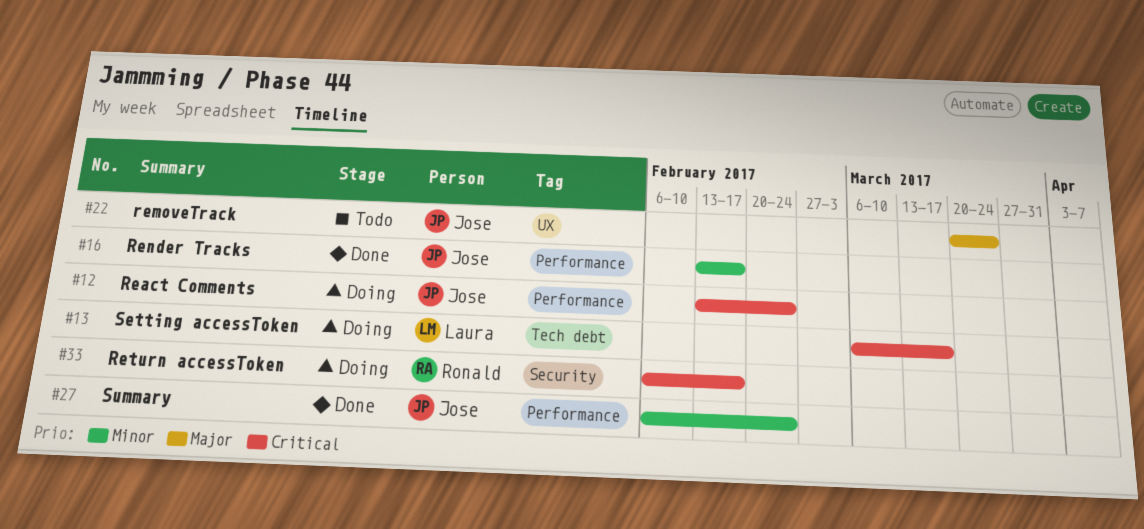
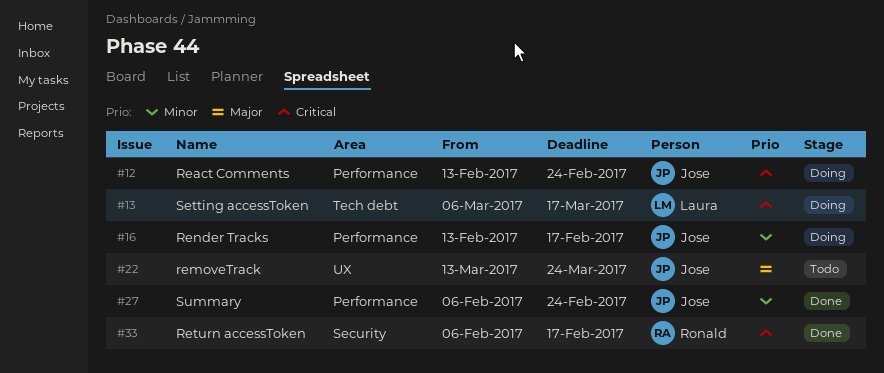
#16, status: Done -> Doing
#22, start: Mar 20 -> Mar 13
#33, status: Doing -> Done

